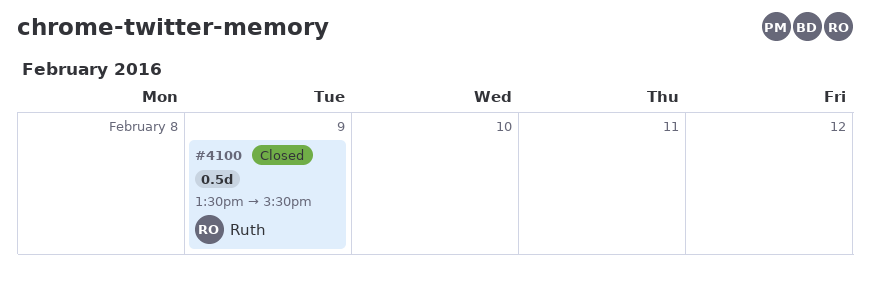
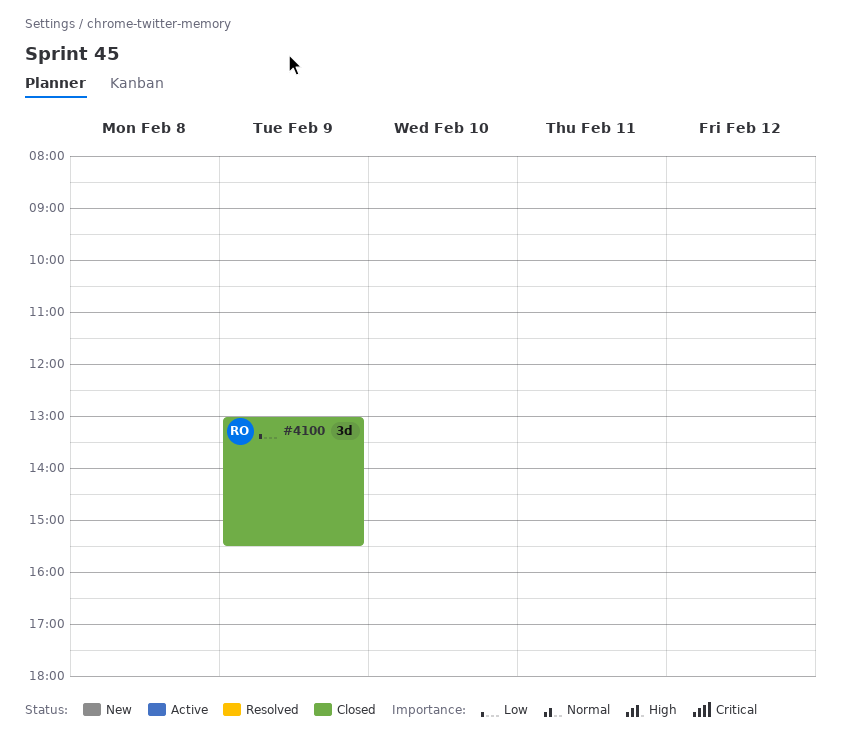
#4100, estimate: 0.5d -> 3d
#4100, begins: 13:30 -> 13:00

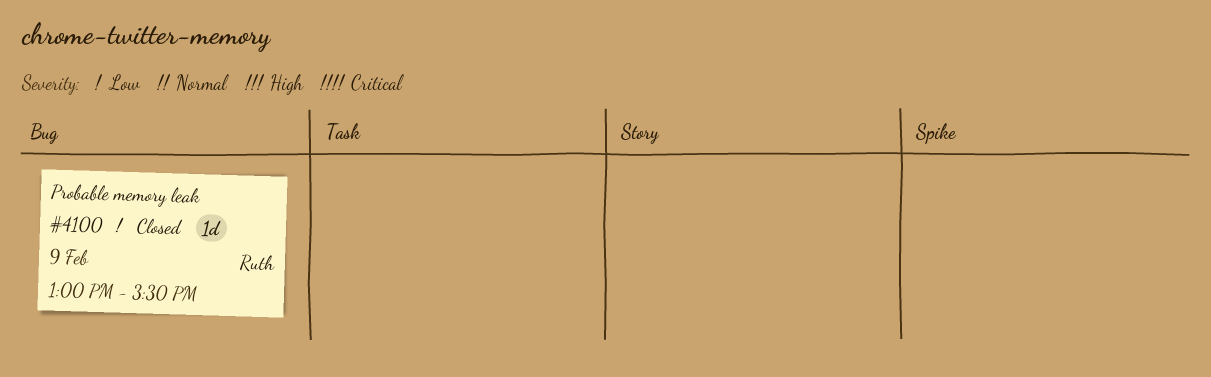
#4100, estimate: 3d -> 1d

